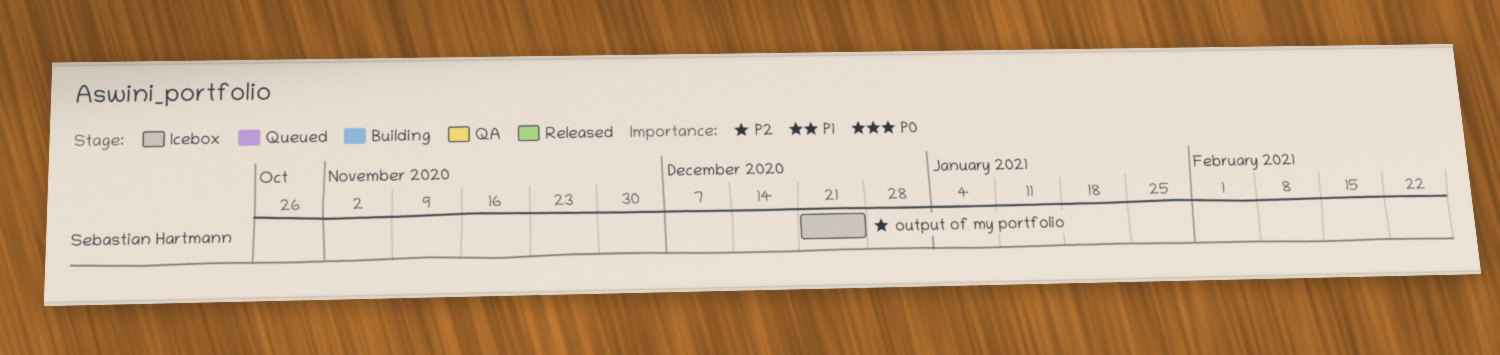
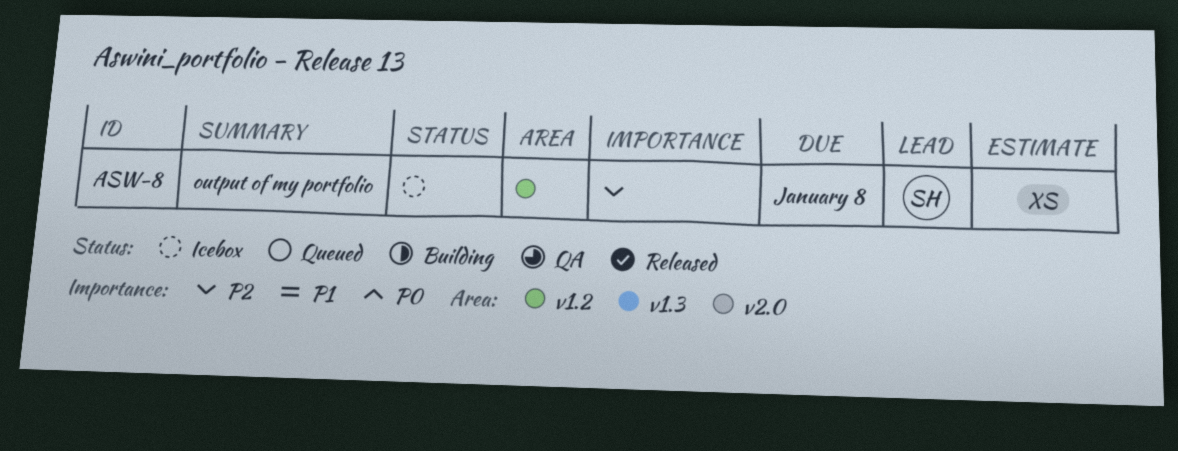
output of my portfolio, due: Dec 25 -> Jan 8

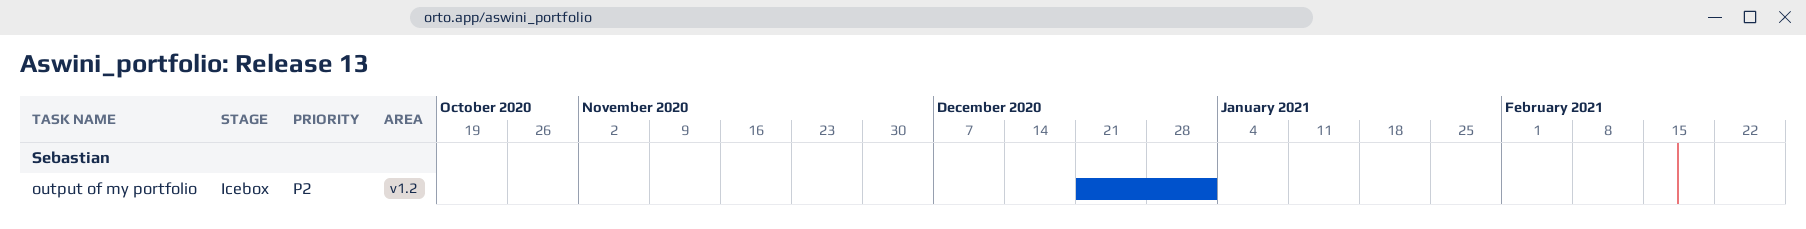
output of my portfolio, due: Jan 8 -> Jan 1

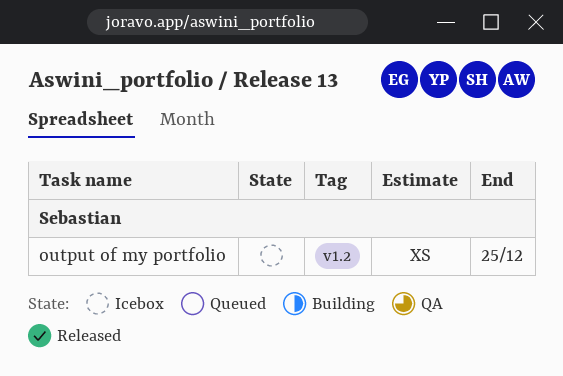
output of my portfolio, due: Jan 1 -> Dec 25

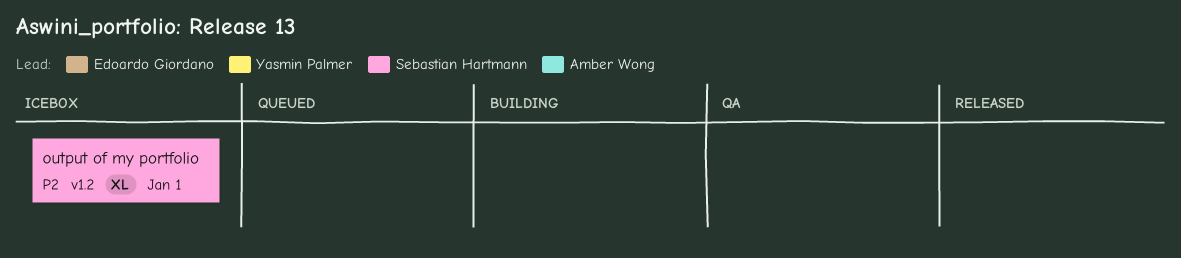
output of my portfolio, estimate: XS -> XL
output of my portfolio, due: Dec 25 -> Jan 1

